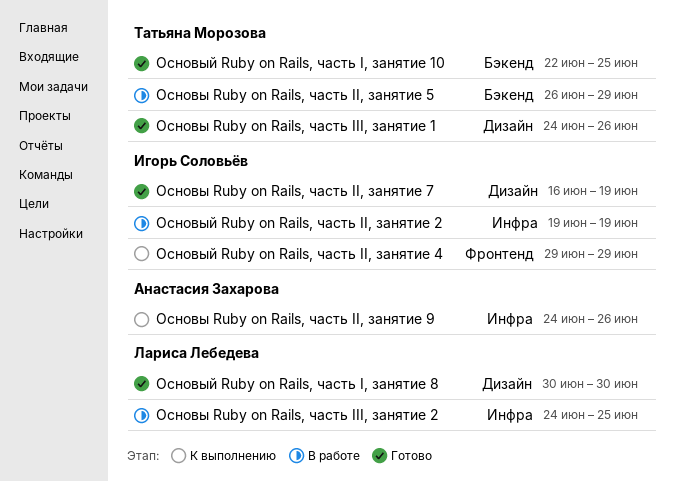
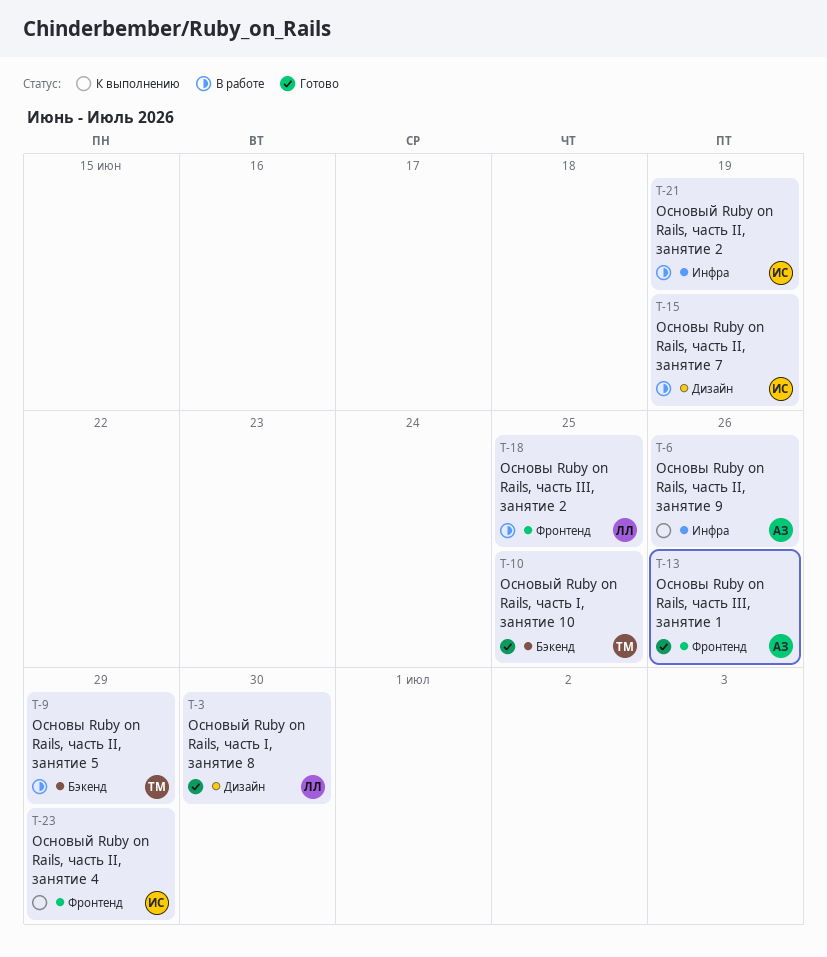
Основы Ruby on Rails, часть II, занятие 7, status: Готово -> В работе
Основы Ruby on Rails, часть III, занятие 1, owner: Татьяна Морозова -> Анастасия Захарова
Основы Ruby on Rails, часть III, занятие 1, label: Дизайн -> Фронтенд
Основы Ruby on Rails, часть III, занятие 2, label: Инфра -> Фронтенд

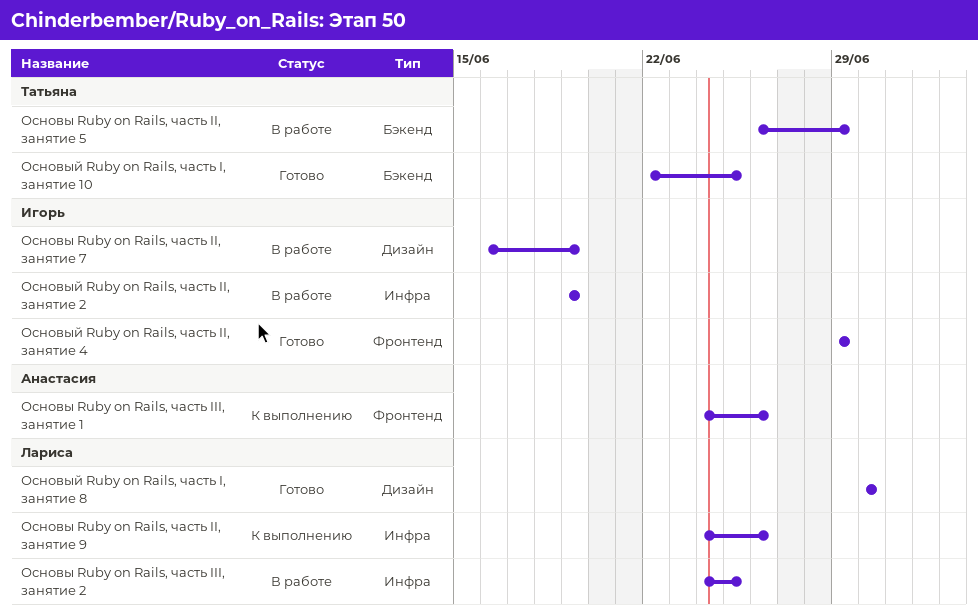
Основы Ruby on Rails, часть II, занятие 9, owner: Анастасия -> Лариса
Основы Ruby on Rails, часть III, занятие 1, status: Готово -> К выполнению
Основы Ruby on Rails, часть III, занятие 2, label: Фронтенд -> Инфра
Основый Ruby on Rails, часть II, занятие 4, status: К выполнению -> Готово

